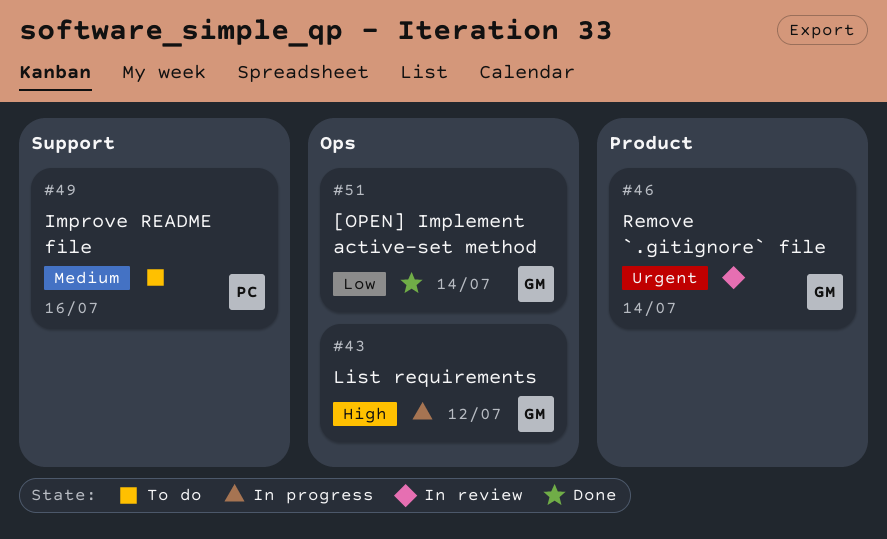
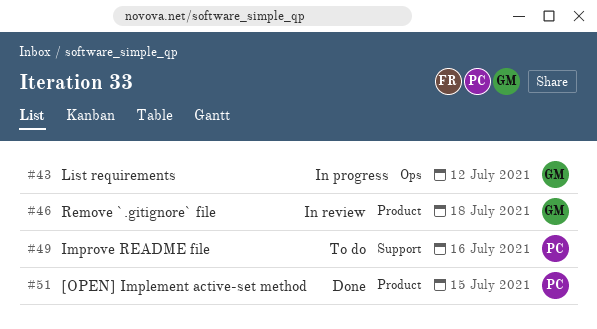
#46, due: Jul 14 -> Jul 18
#51, owner: GM -> PC
#51, label: Ops -> Product
#51, due: Jul 14 -> Jul 15

